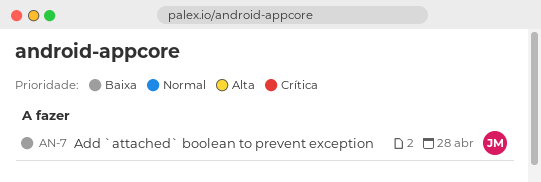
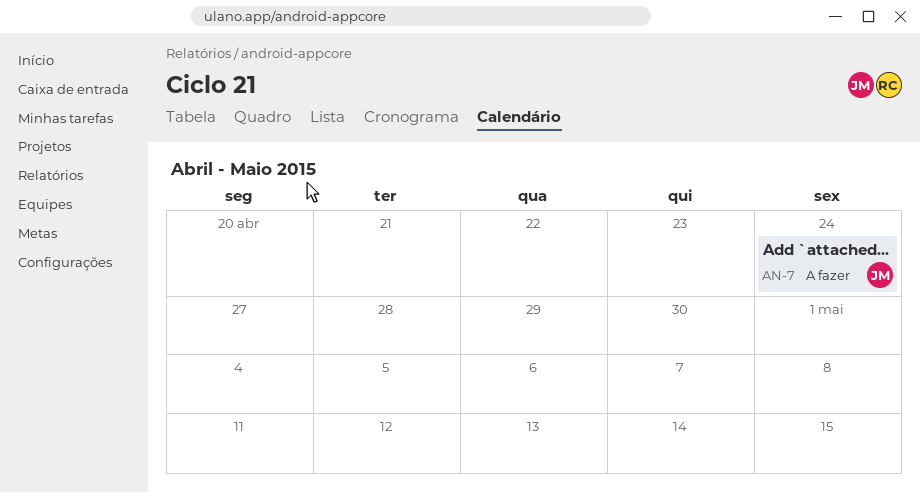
AN-7, due: Apr 28 -> Apr 24

